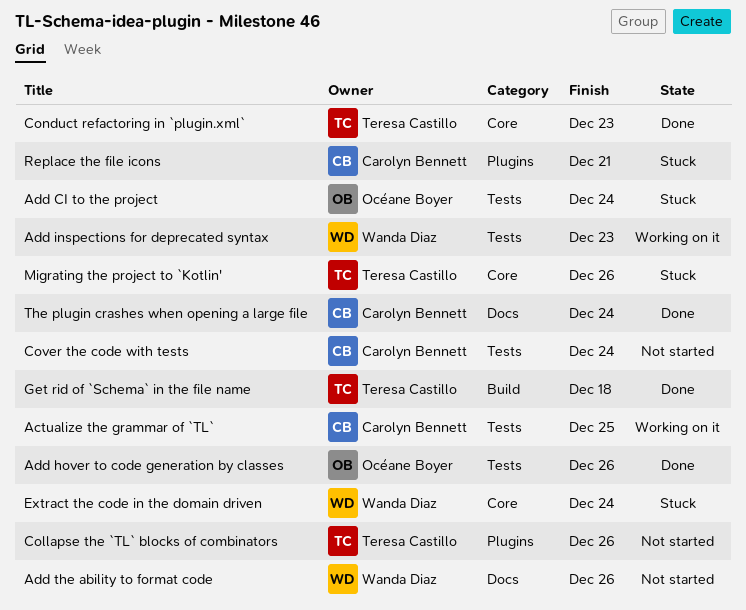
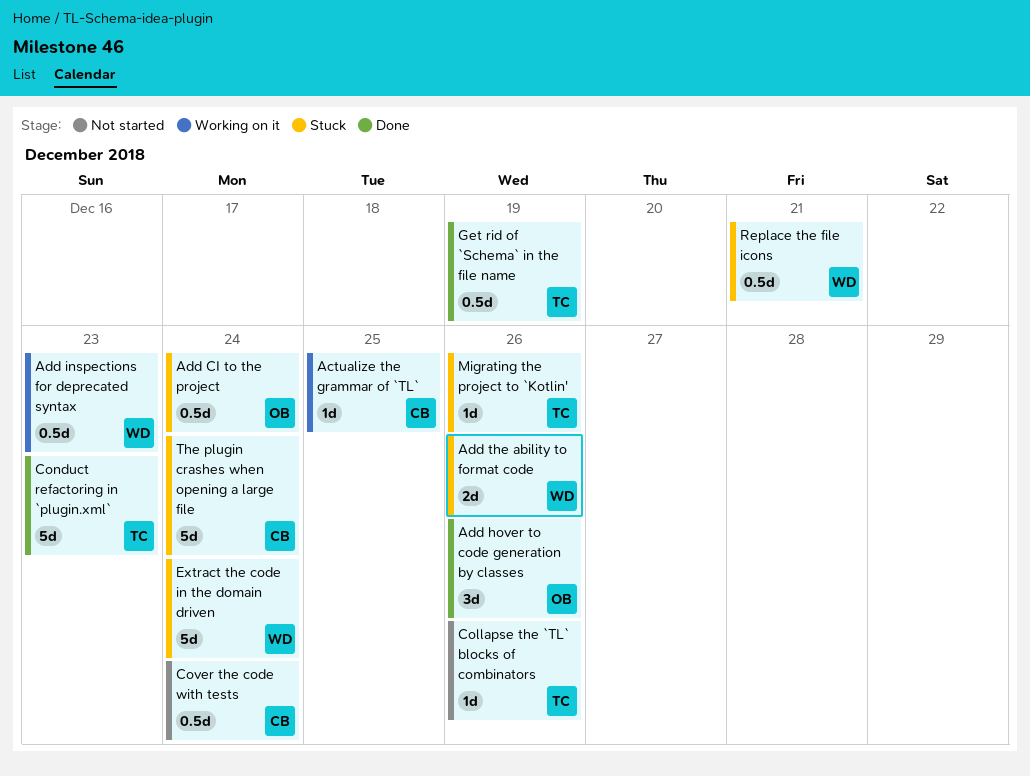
Add the ability to format code, status: Not started -> Stuck
Get rid of `Schema` in the file name, due: Dec 18 -> Dec 19
Replace the file icons, owner: Carolyn Bennett -> Wanda Diaz
The plugin crashes when opening a large file, status: Done -> Stuck

